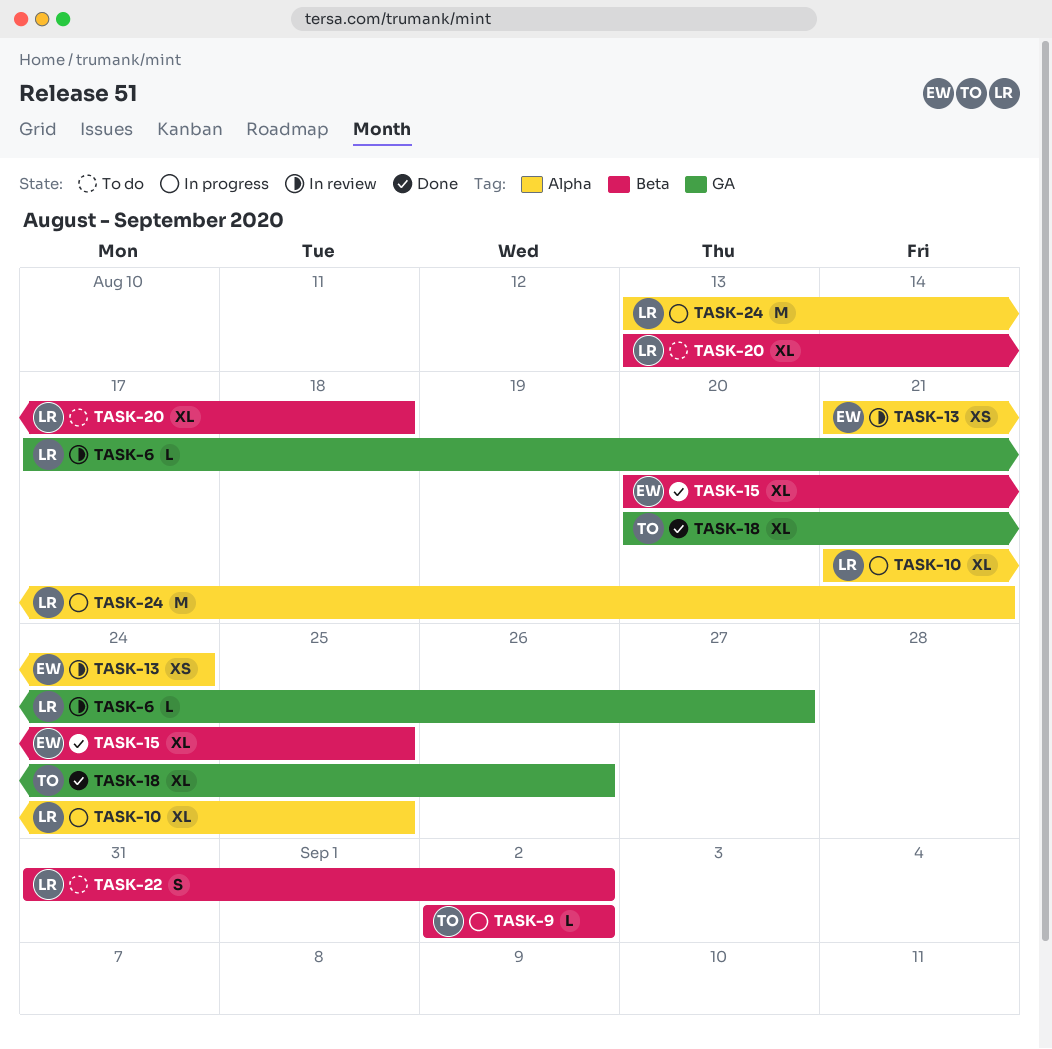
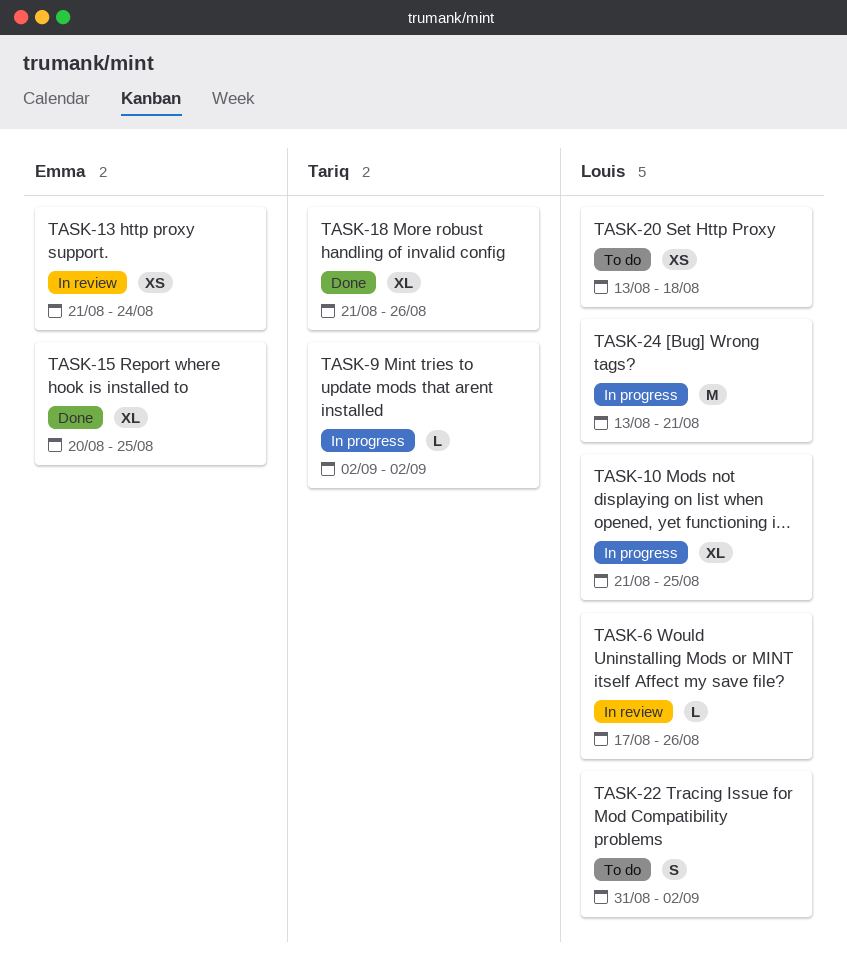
TASK-6, due: Aug 27 -> Aug 26
TASK-18, start: Aug 20 -> Aug 21
TASK-20, estimate: XL -> XS

